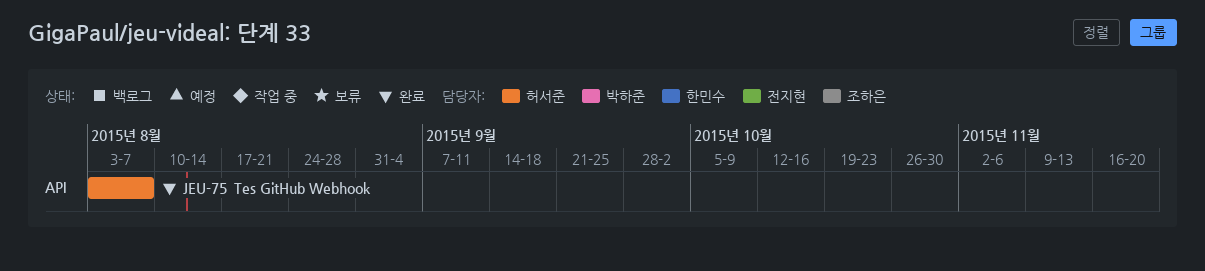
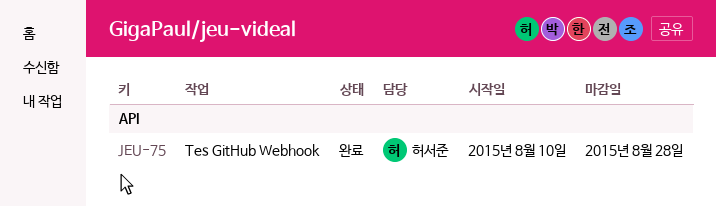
JEU-75, start: Aug 3 -> Aug 10
JEU-75, due: Aug 7 -> Aug 28

